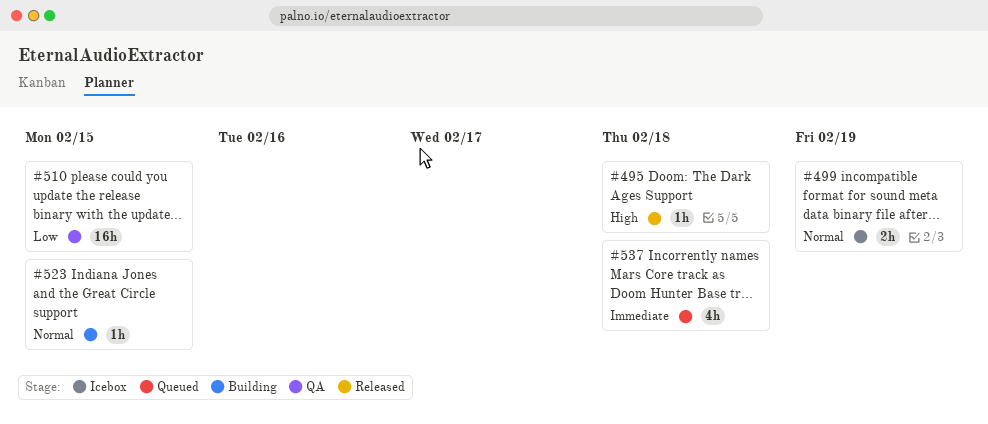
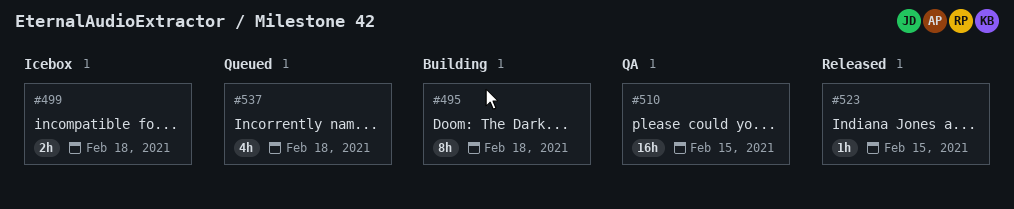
#495, status: Released -> Building
#495, estimate: 1h -> 8h
#499, due: Feb 19 -> Feb 18
#523, status: Building -> Released

